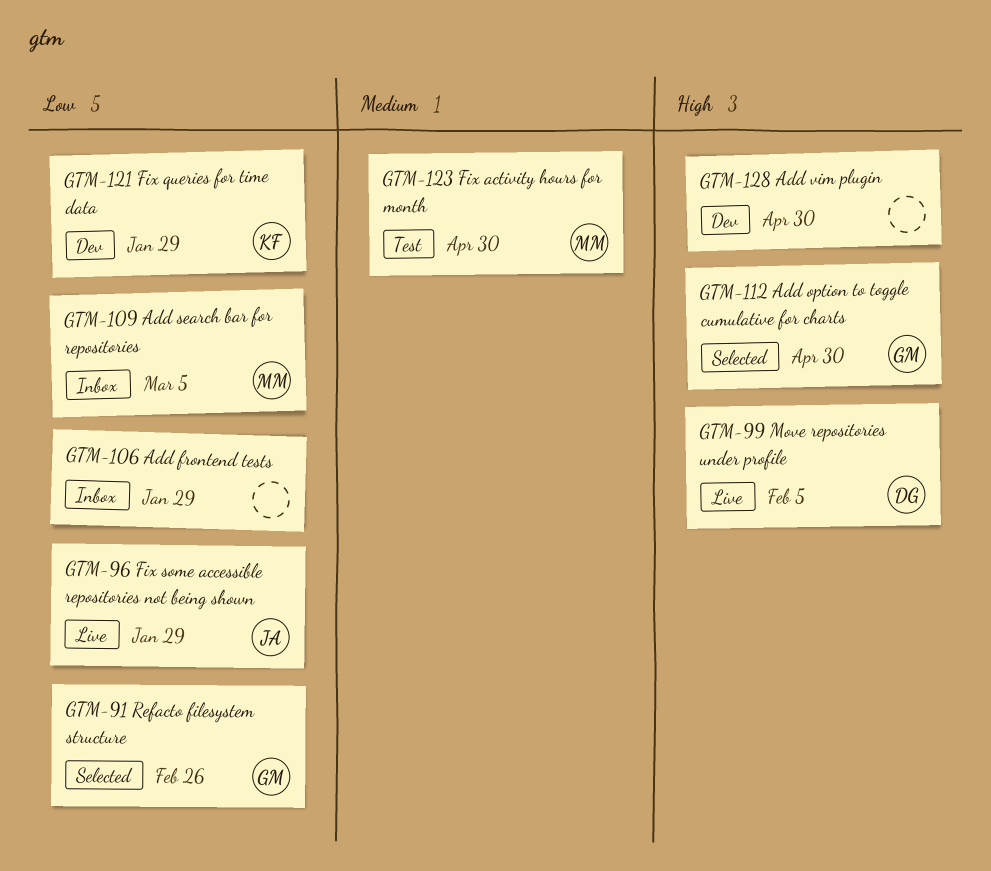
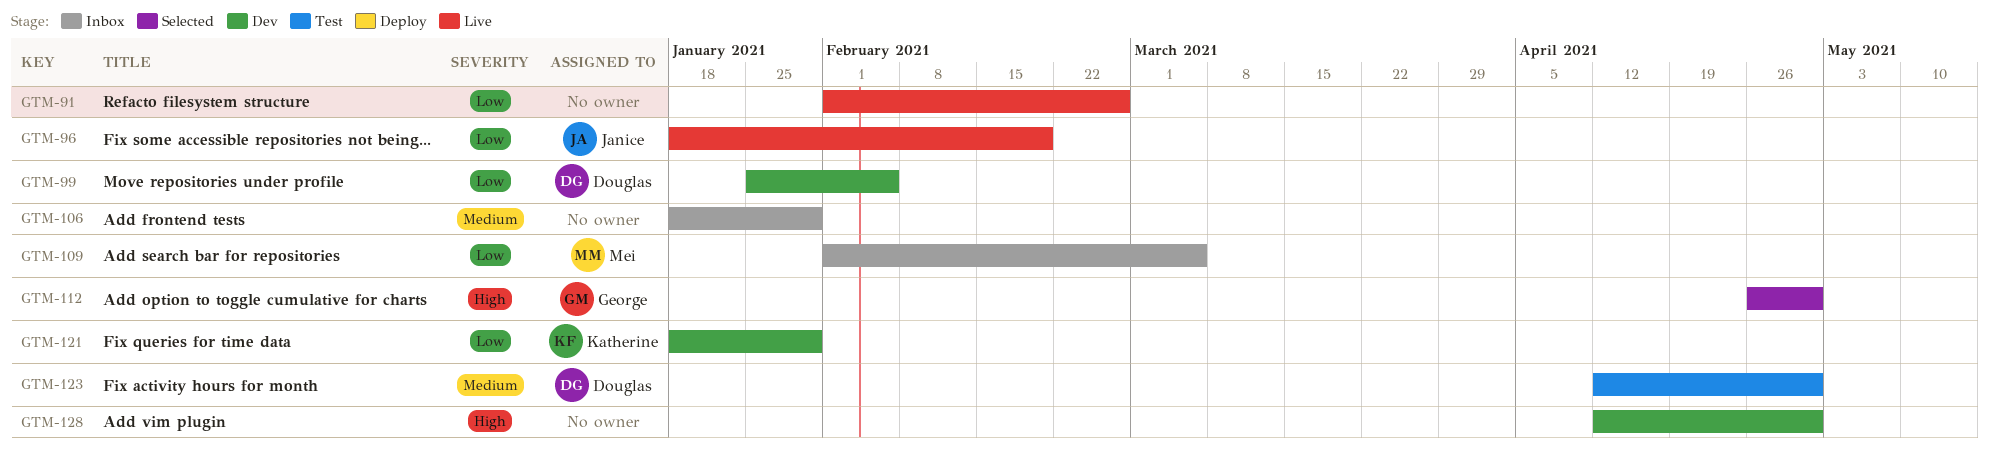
GTM-91, status: Selected -> Live
GTM-91, owner: George -> none
GTM-96, due: Jan 29 -> Feb 19
GTM-99, status: Live -> Dev
GTM-99, priority: High -> Low
GTM-106, priority: Low -> Medium
GTM-123, owner: Mei -> Douglas

